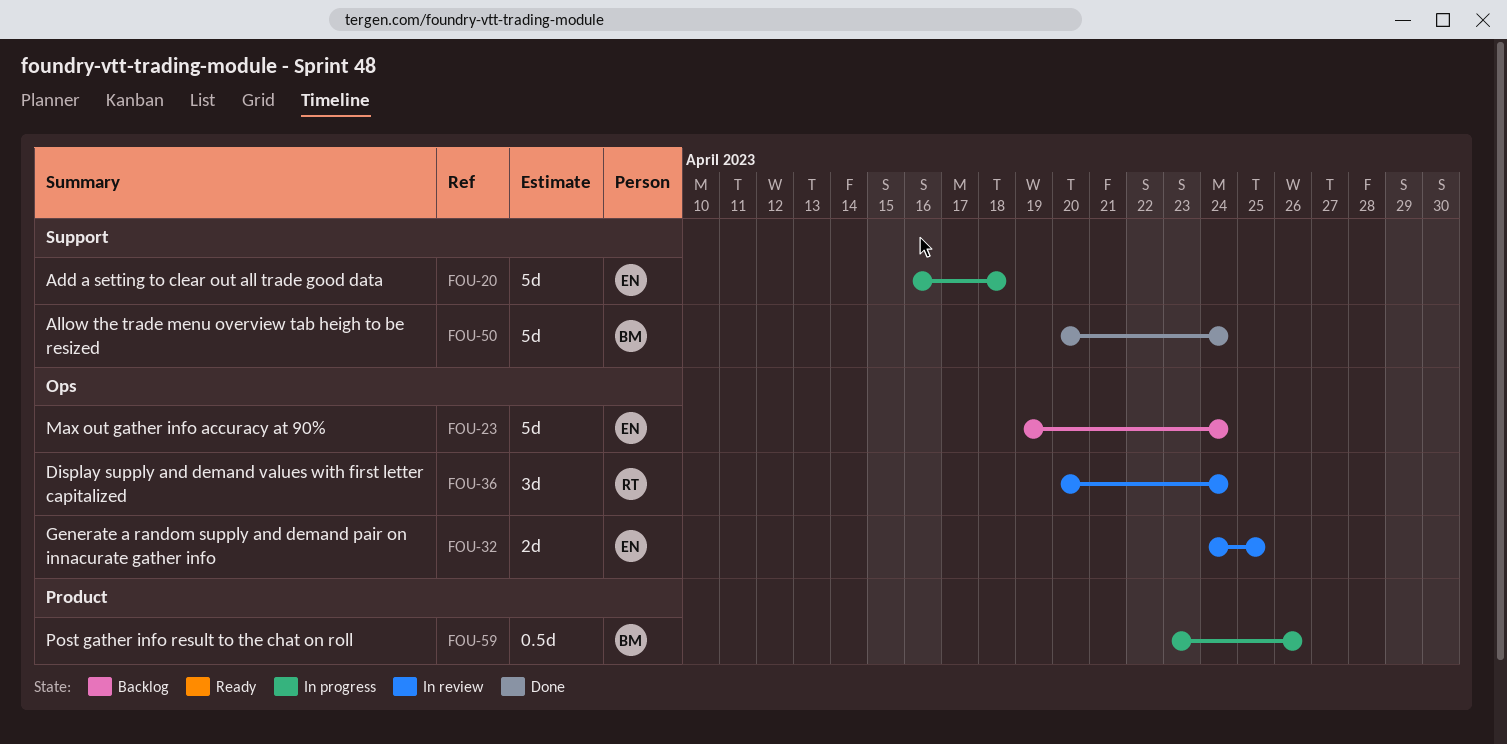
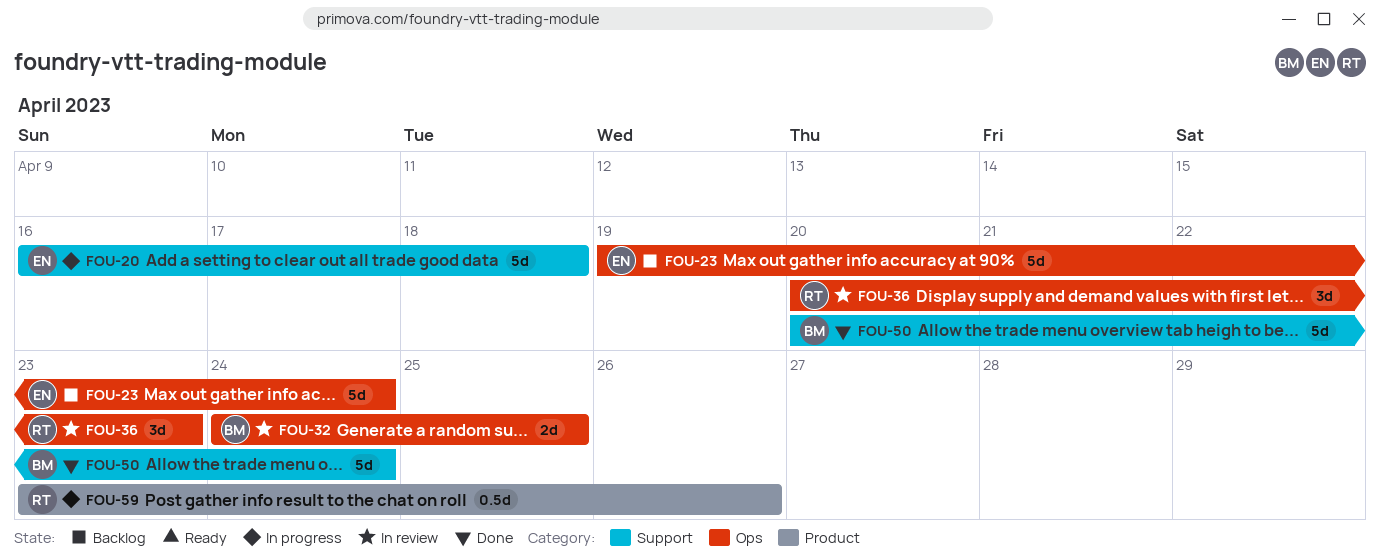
FOU-32, owner: EN -> BM
FOU-36, due: Apr 24 -> Apr 23
FOU-59, owner: BM -> RT

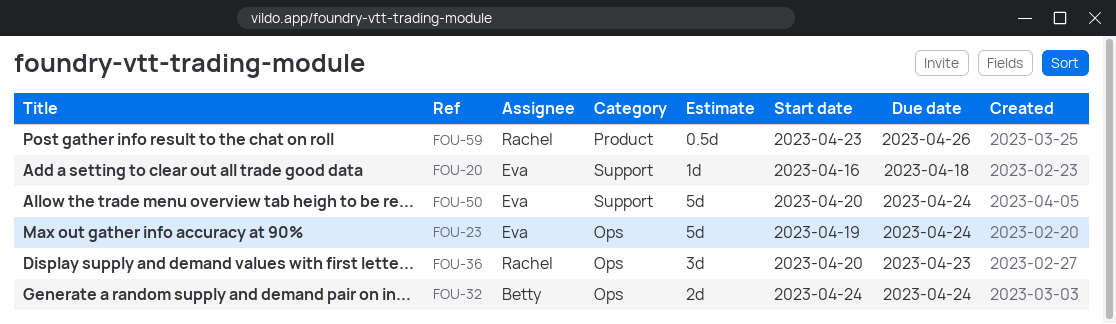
FOU-20, estimate: 5d -> 1d
FOU-32, due: Apr 25 -> Apr 24
FOU-50, owner: Betty -> Eva

